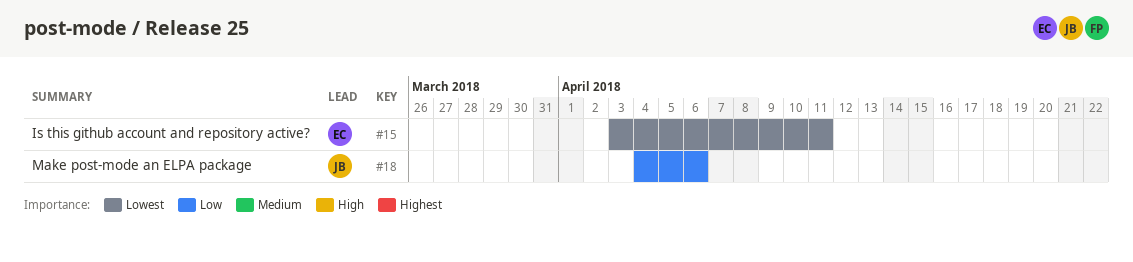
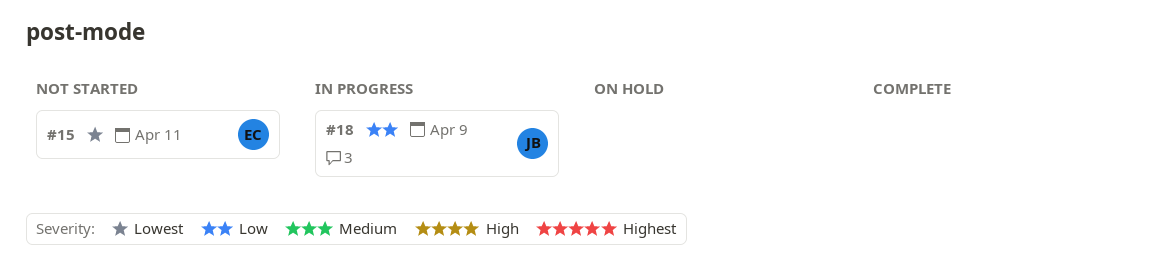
#18, due: Apr 6 -> Apr 9

